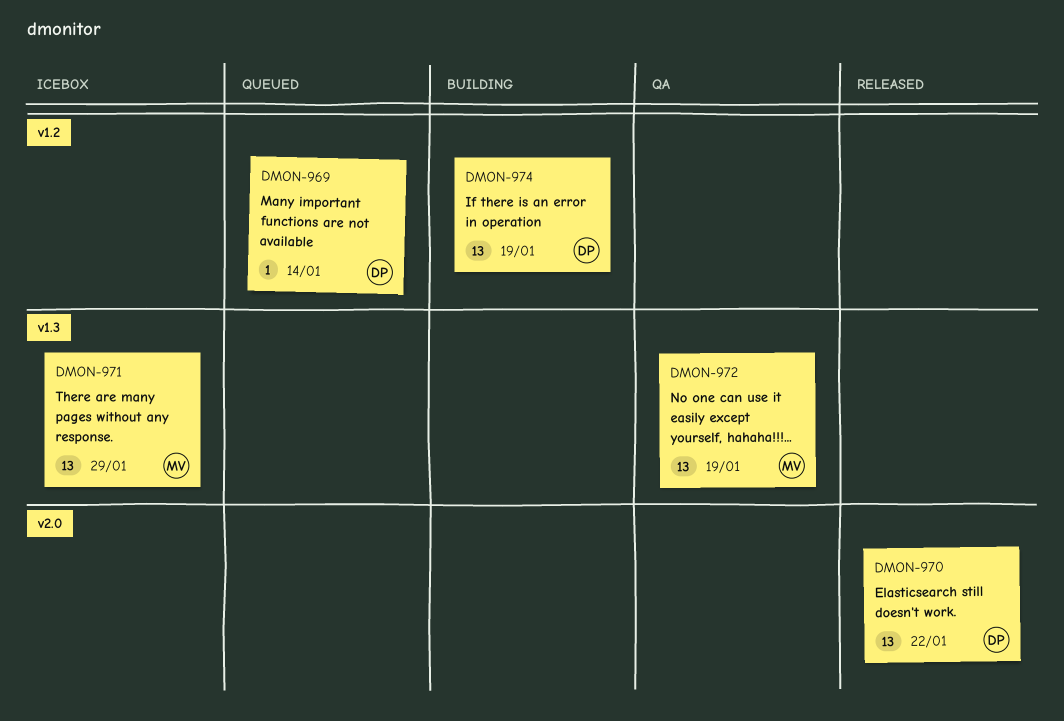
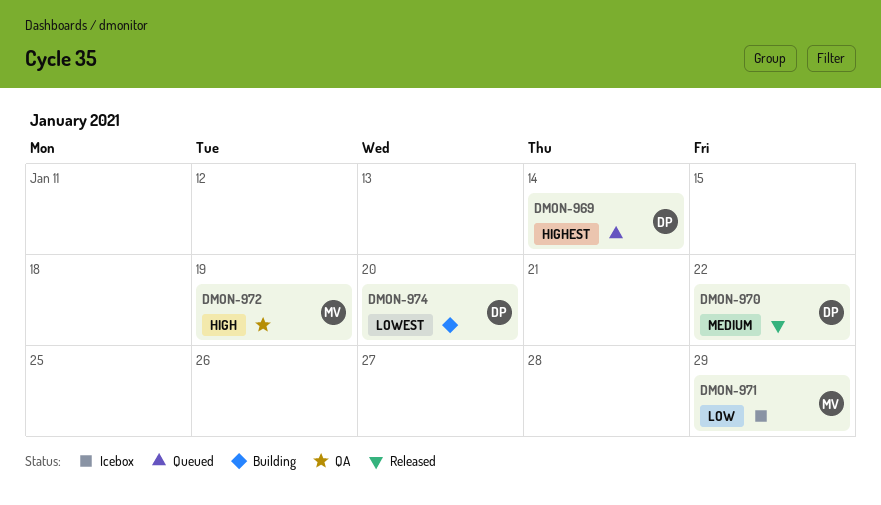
DMON-974, due: Jan 19 -> Jan 20

